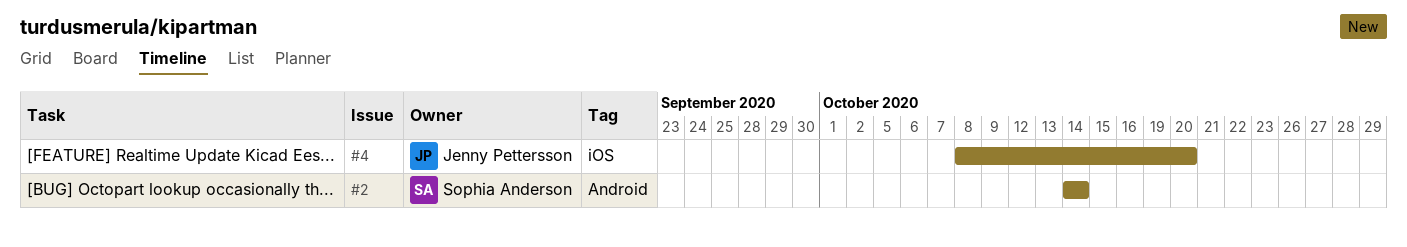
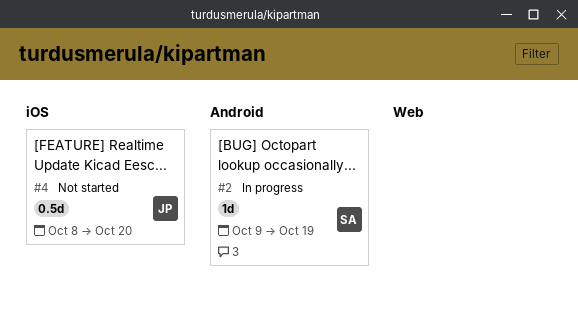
#2, start: Oct 14 -> Oct 9
#2, due: Oct 14 -> Oct 19

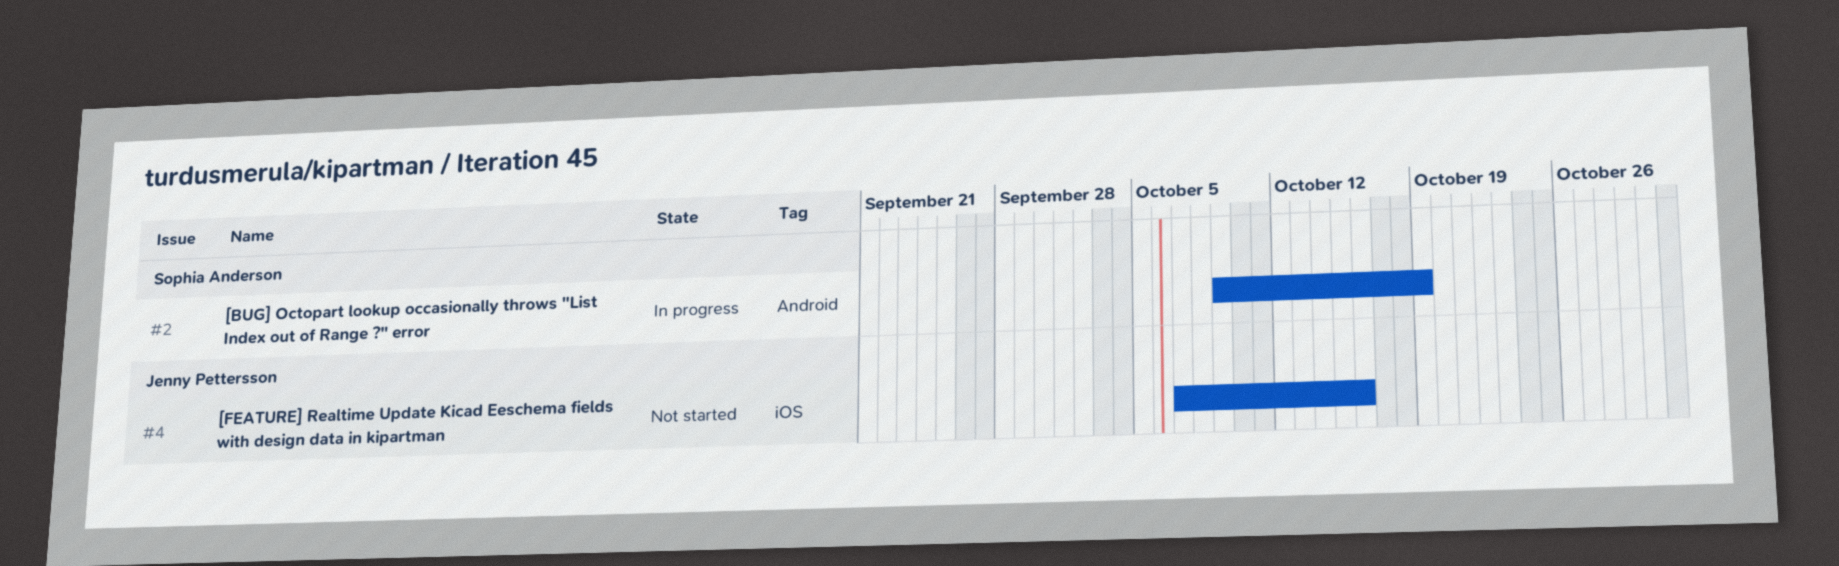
#4, start: Oct 8 -> Oct 7
#4, due: Oct 20 -> Oct 16

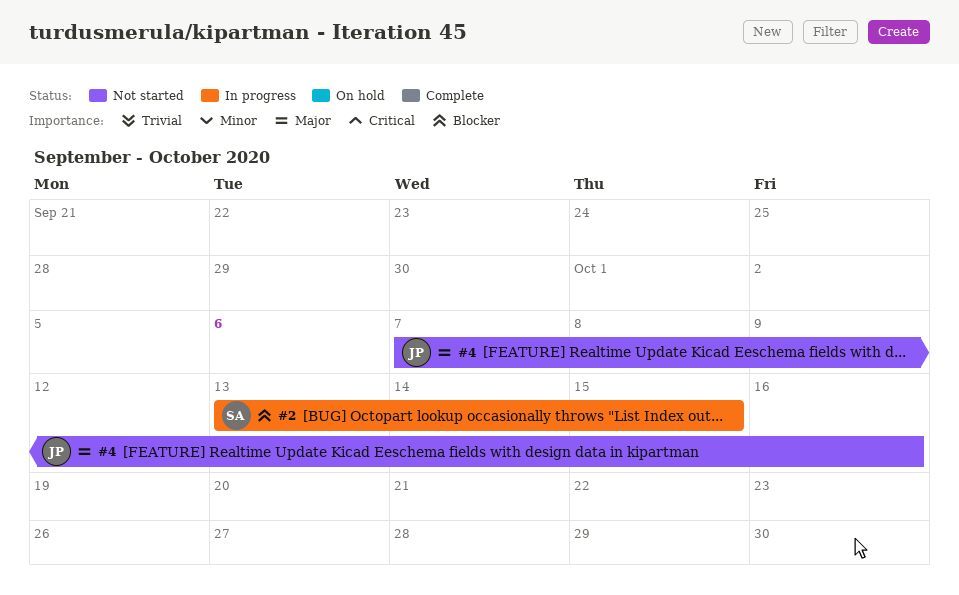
#2, start: Oct 9 -> Oct 13
#2, due: Oct 19 -> Oct 15

